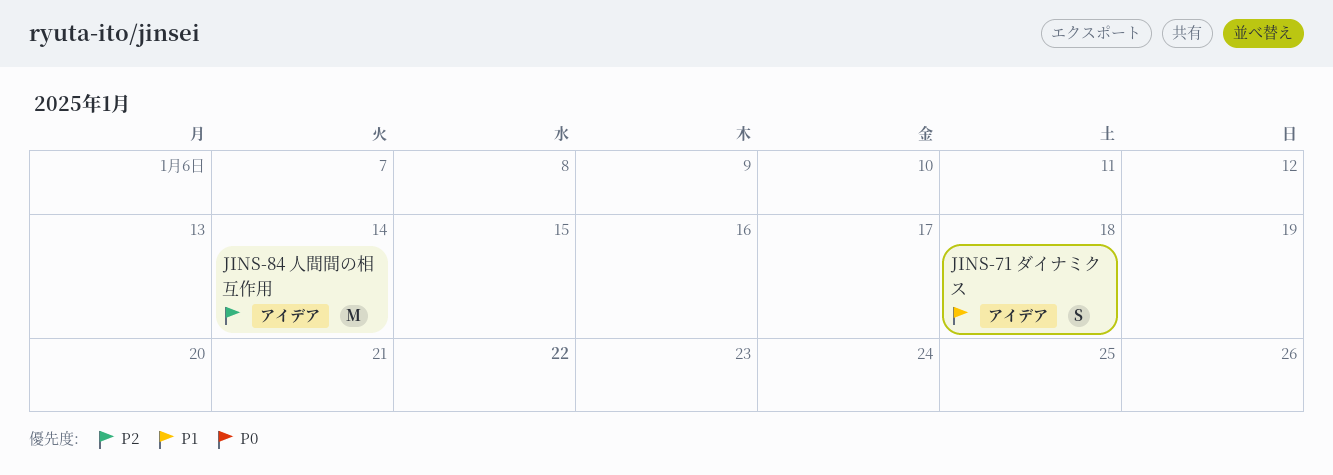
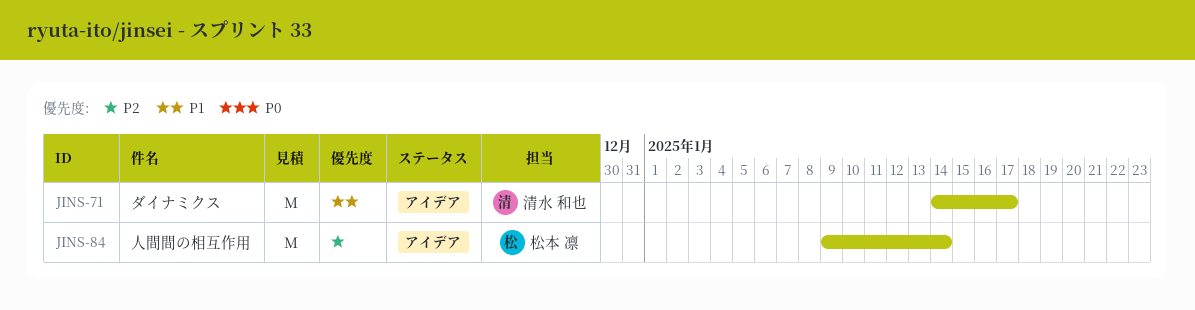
JINS-71, estimate: S -> M
JINS-71, due: Jan 18 -> Jan 17

